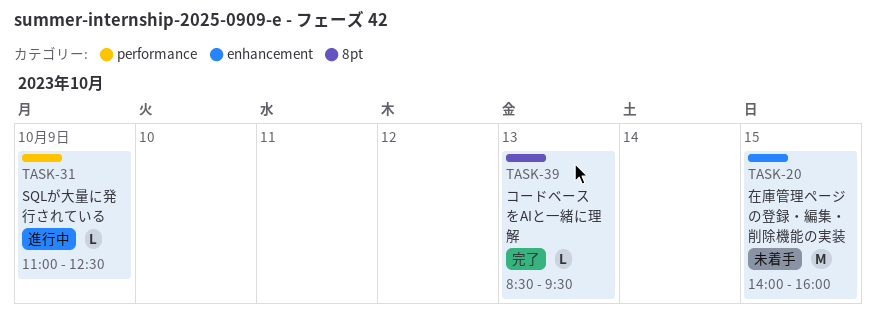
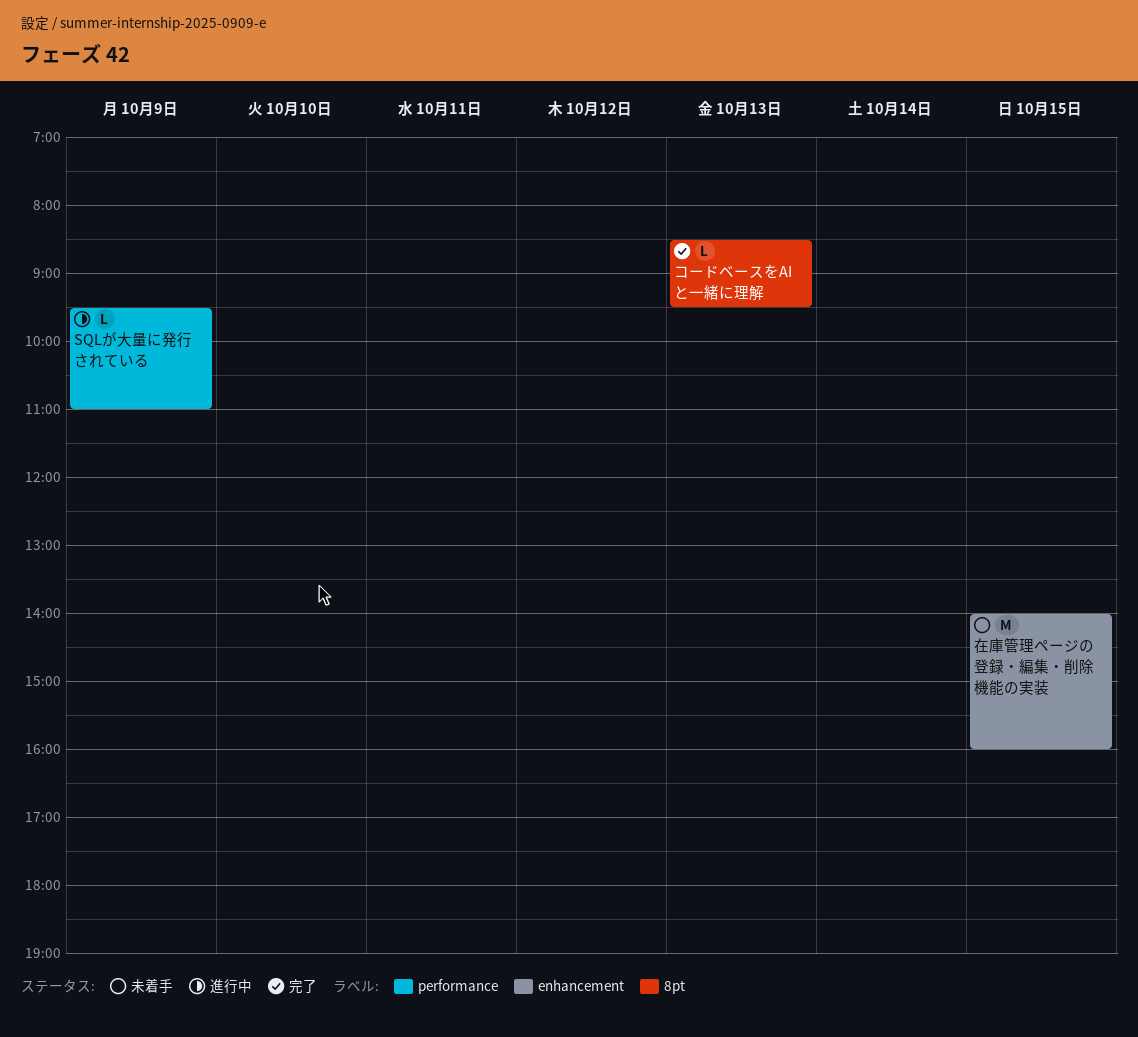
SQLが大量に発行されている, begins: 11:00 -> 09:30
SQLが大量に発行されている, ends: 12:30 -> 11:00

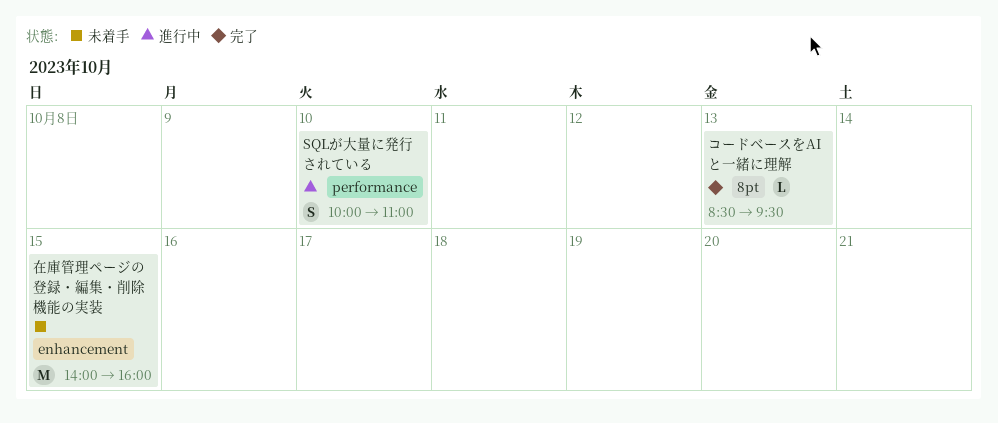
SQLが大量に発行されている, estimate: L -> S
SQLが大量に発行されている, day: Oct 9 -> Oct 10
SQLが大量に発行されている, begins: 09:30 -> 10:00

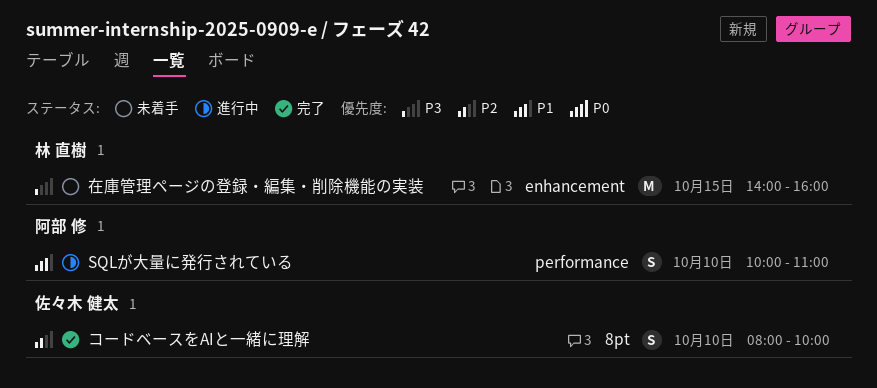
コードベースをAIと一緒に理解, estimate: L -> S
コードベースをAIと一緒に理解, day: Oct 13 -> Oct 10
コードベースをAIと一緒に理解, begins: 08:30 -> 08:00
コードベースをAIと一緒に理解, ends: 09:30 -> 10:00

